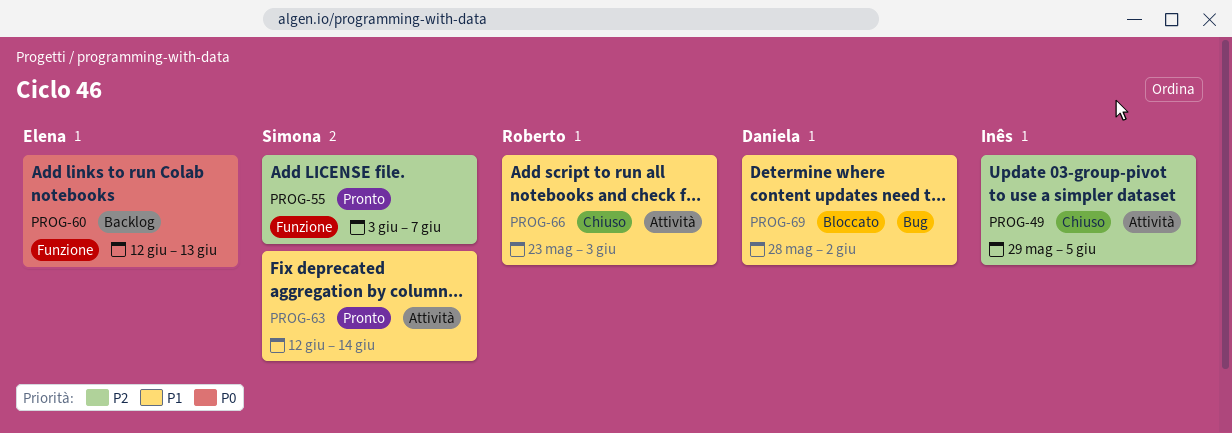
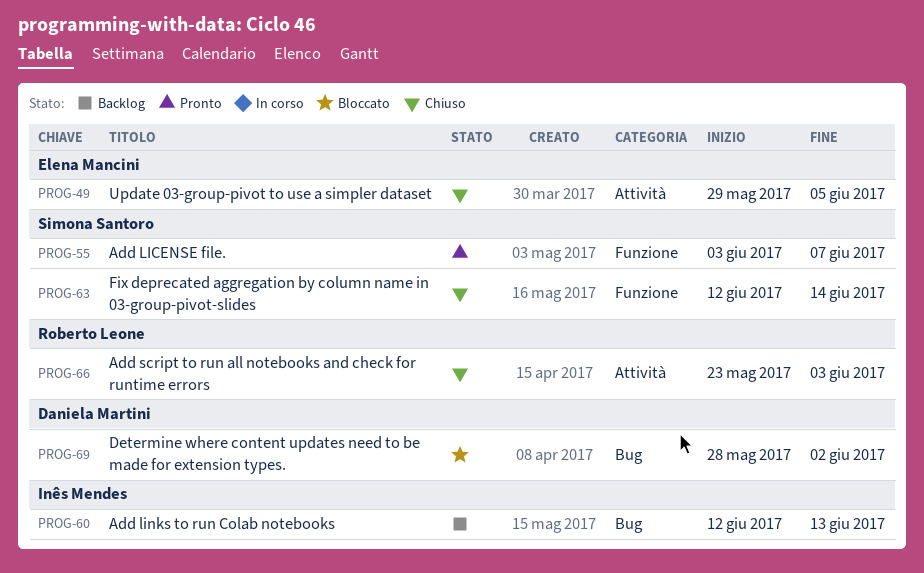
PROG-49, owner: Inês Mendes -> Elena Mancini
PROG-60, owner: Elena Mancini -> Inês Mendes
PROG-60, label: Funzione -> Bug
PROG-63, status: Pronto -> Chiuso
PROG-63, label: Attività -> Funzione

